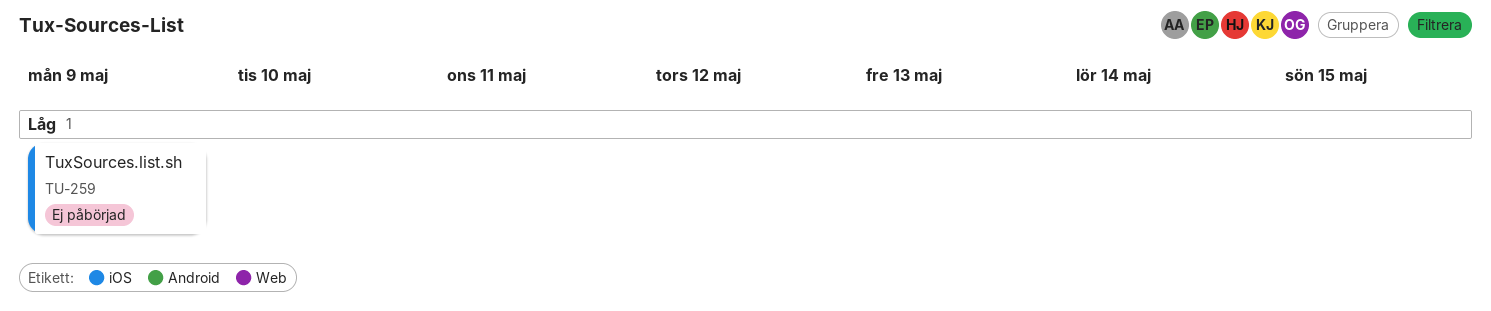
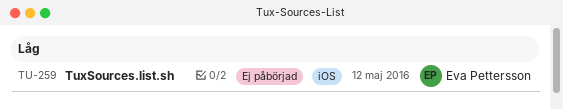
TU-259, due: May 9 -> May 12

